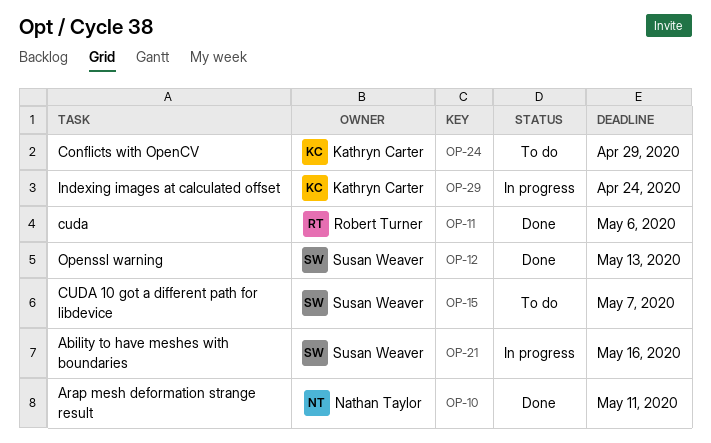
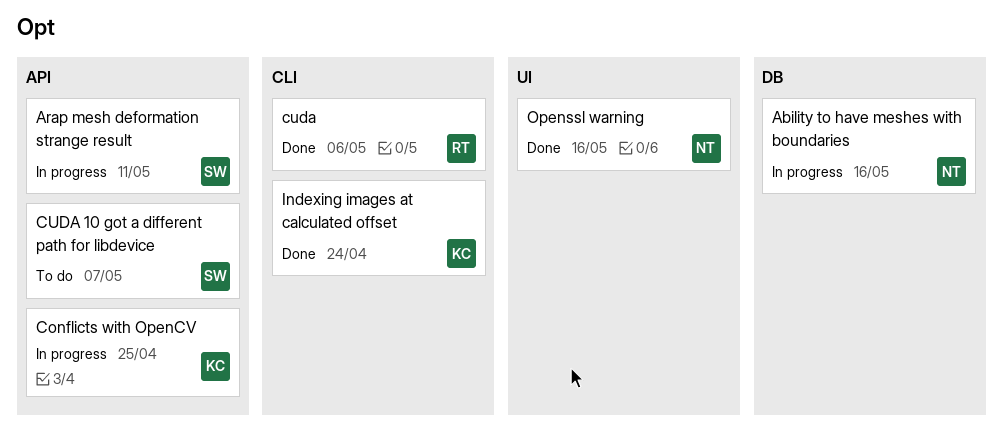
Ability to have meshes with boundaries, owner: Susan Weaver -> Nathan Taylor
Arap mesh deformation strange result, status: Done -> In progress
Arap mesh deformation strange result, owner: Nathan Taylor -> Susan Weaver
Conflicts with OpenCV, status: To do -> In progress
Conflicts with OpenCV, due: Apr 29 -> Apr 25
Indexing images at calculated offset, status: In progress -> Done
Openssl warning, owner: Susan Weaver -> Nathan Taylor
Openssl warning, due: May 13 -> May 16

